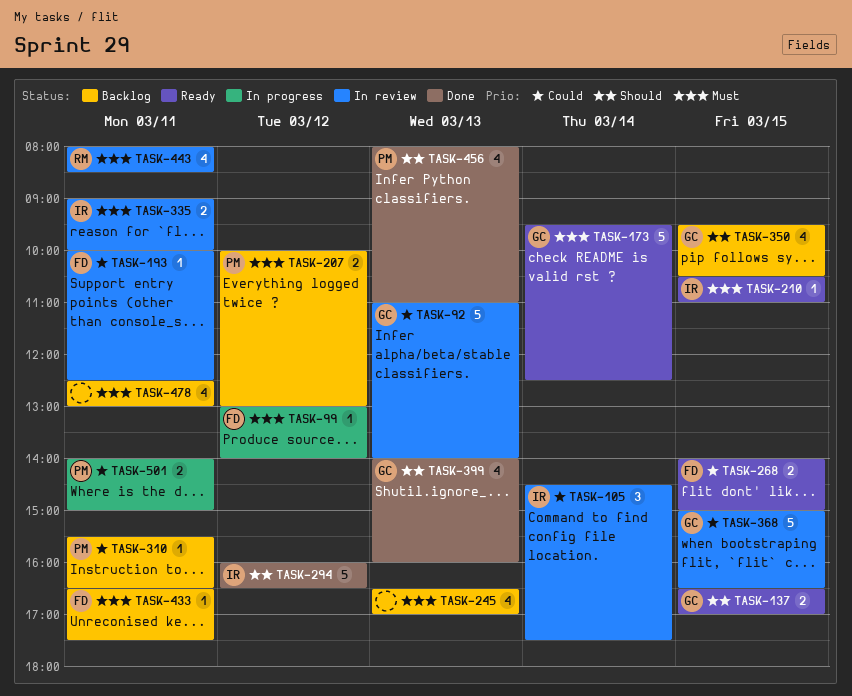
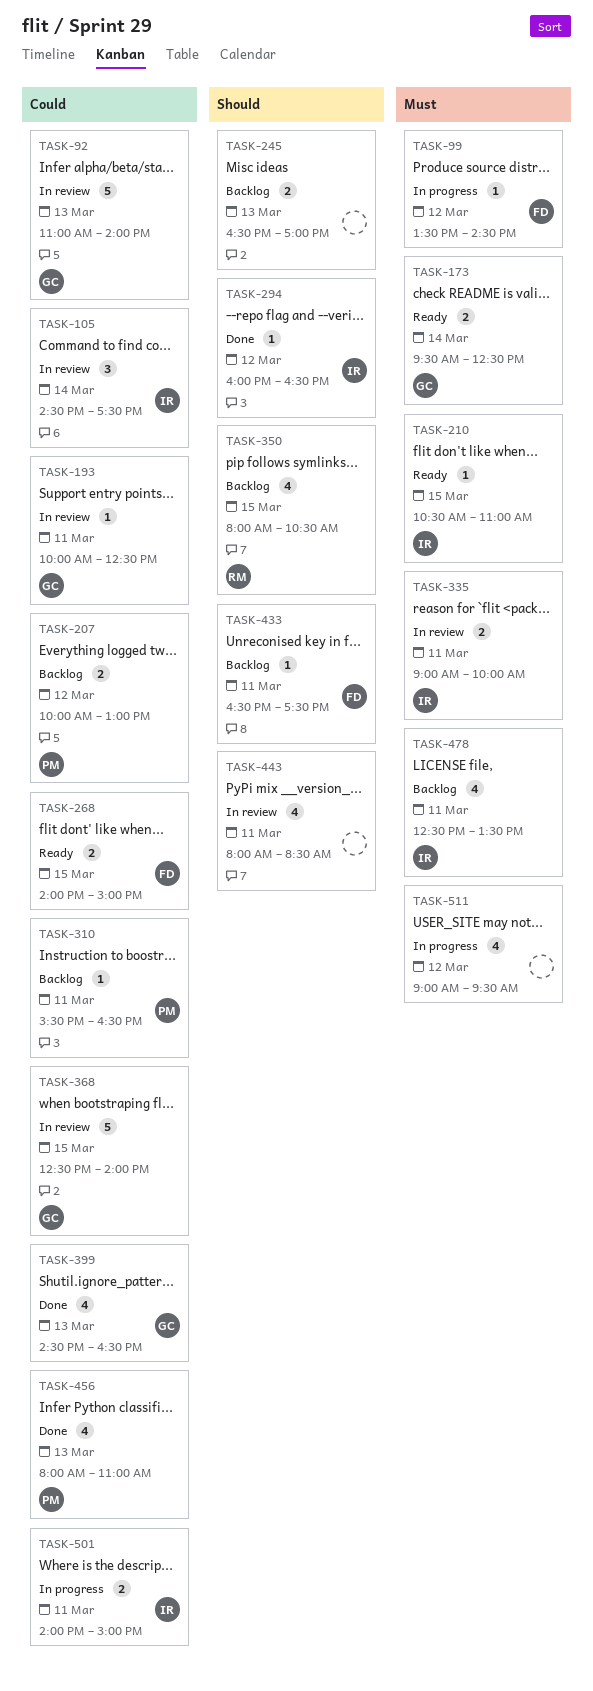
TASK-99, begins: 13:00 -> 13:30
TASK-99, ends: 14:00 -> 14:30
TASK-137: present -> none
TASK-173, estimate: 5 -> 2
TASK-193, owner: FD -> GC
TASK-207, priority: Must -> Could
TASK-245, priority: Must -> Should
TASK-245, estimate: 4 -> 2
TASK-294, estimate: 5 -> 1
TASK-350, owner: GC -> RM
TASK-350, begins: 09:30 -> 08:00
TASK-368, begins: 15:00 -> 12:30
TASK-368, ends: 16:30 -> 14:00
TASK-399, priority: Should -> Could
TASK-399, begins: 14:00 -> 14:30
TASK-399, ends: 16:00 -> 16:30
TASK-433, priority: Must -> Should
TASK-443, owner: RM -> none
TASK-443, priority: Must -> Should
TASK-456, priority: Should -> Could
TASK-478, owner: none -> IR
TASK-478, ends: 13:00 -> 13:30
TASK-501, owner: PM -> IR
TASK-511: none -> present

